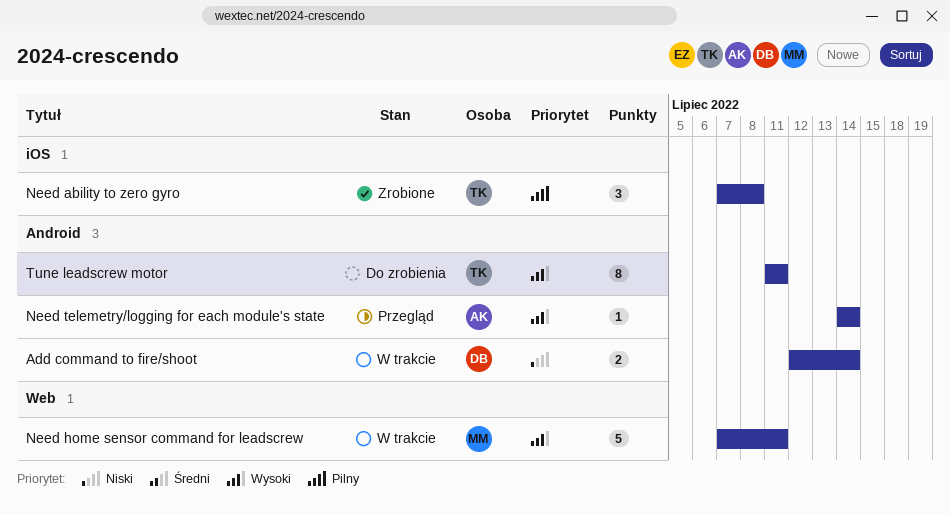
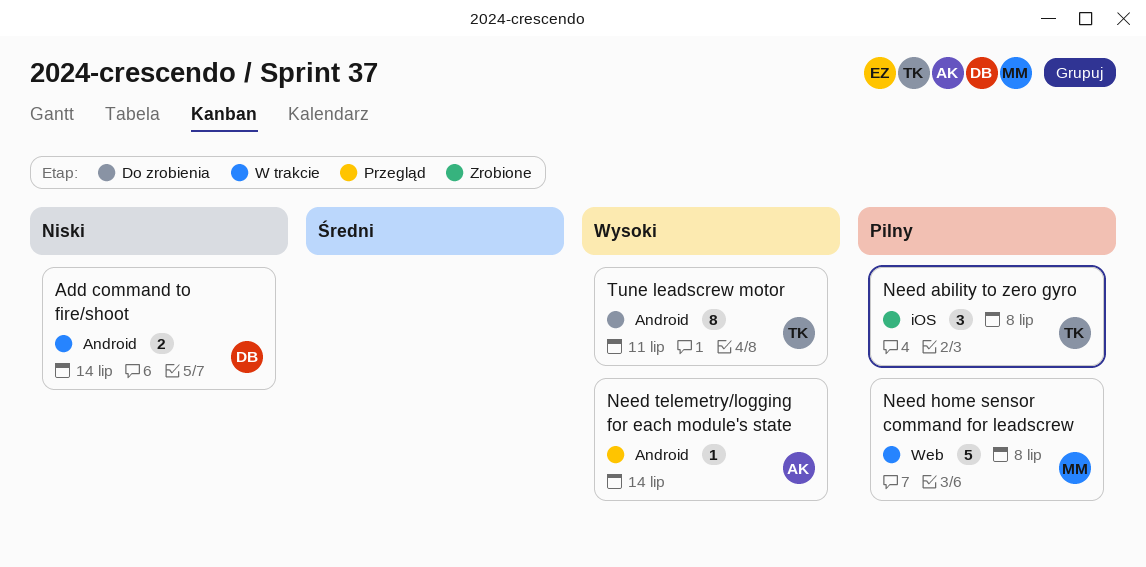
Need home sensor command for leadscrew, priority: Wysoki -> Pilny
Need home sensor command for leadscrew, due: Jul 11 -> Jul 8

